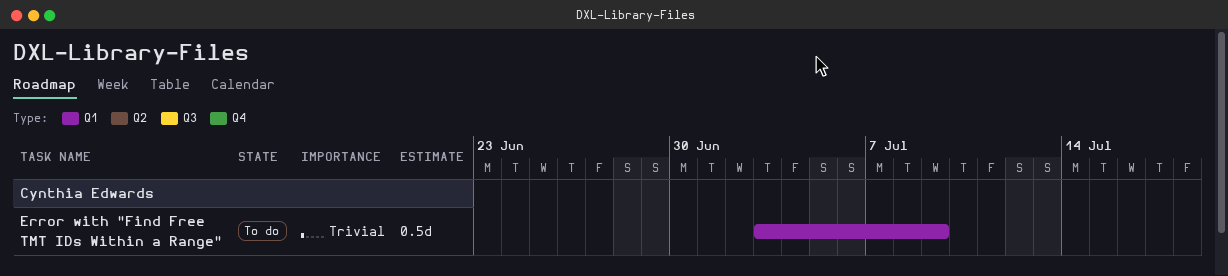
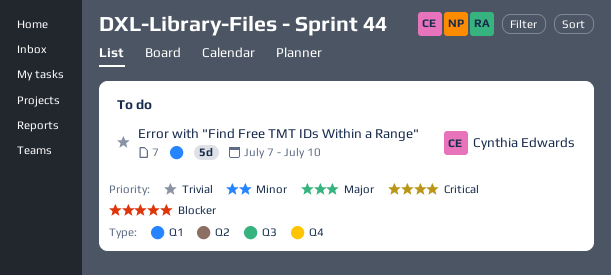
Error with "Find Free TMT IDs Within a Range", estimate: 0.5d -> 5d
Error with "Find Free TMT IDs Within a Range", start: Jul 3 -> Jul 7
Error with "Find Free TMT IDs Within a Range", due: Jul 9 -> Jul 10

